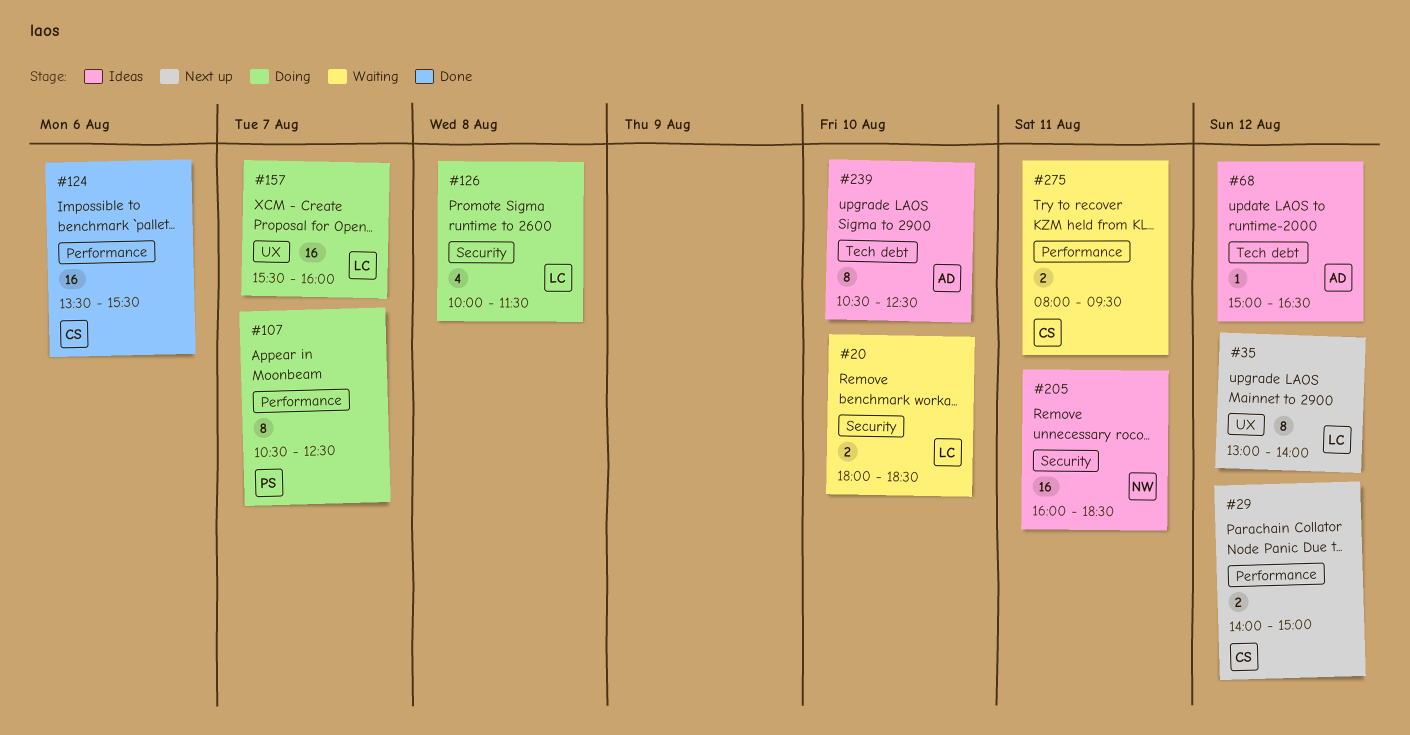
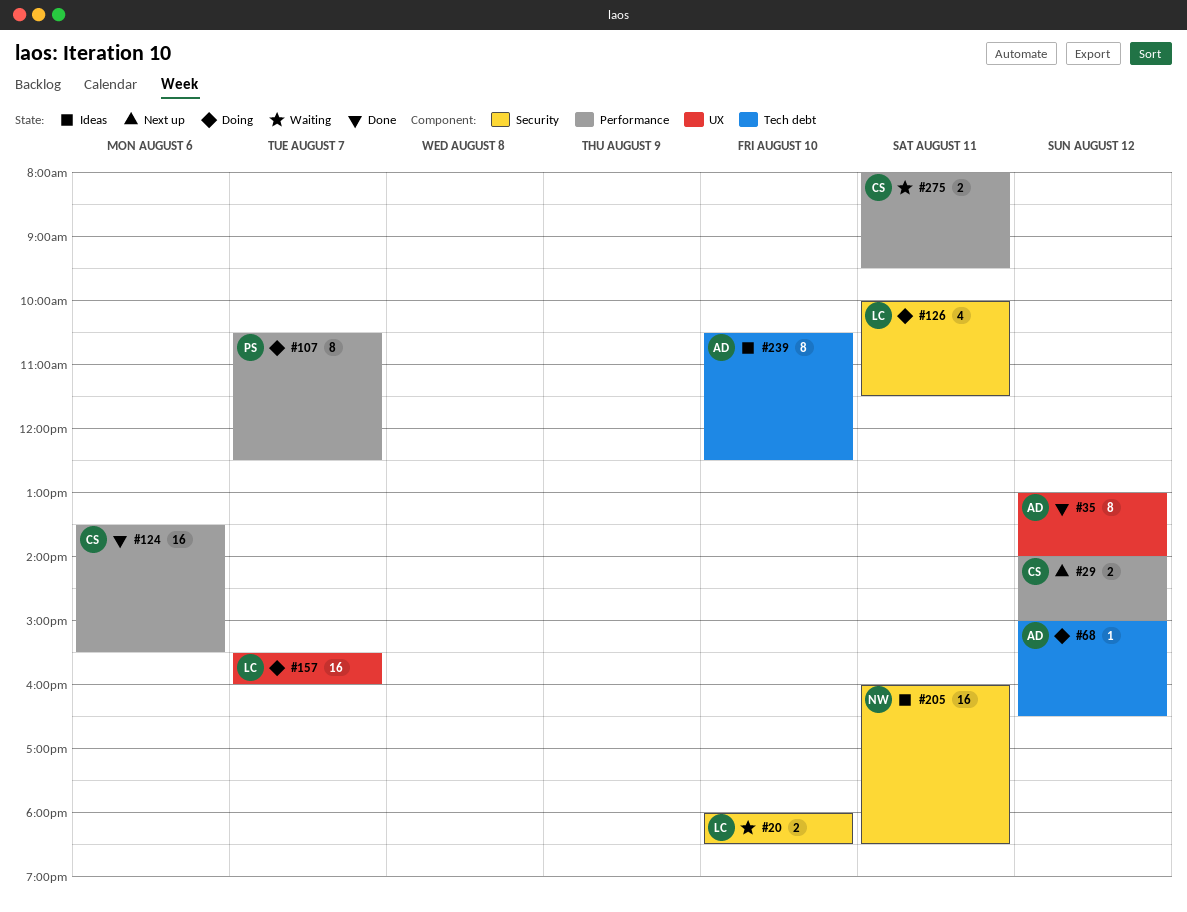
#35, status: Next up -> Done
#35, owner: LC -> AD
#68, status: Ideas -> Doing
#126, day: Aug 8 -> Aug 11

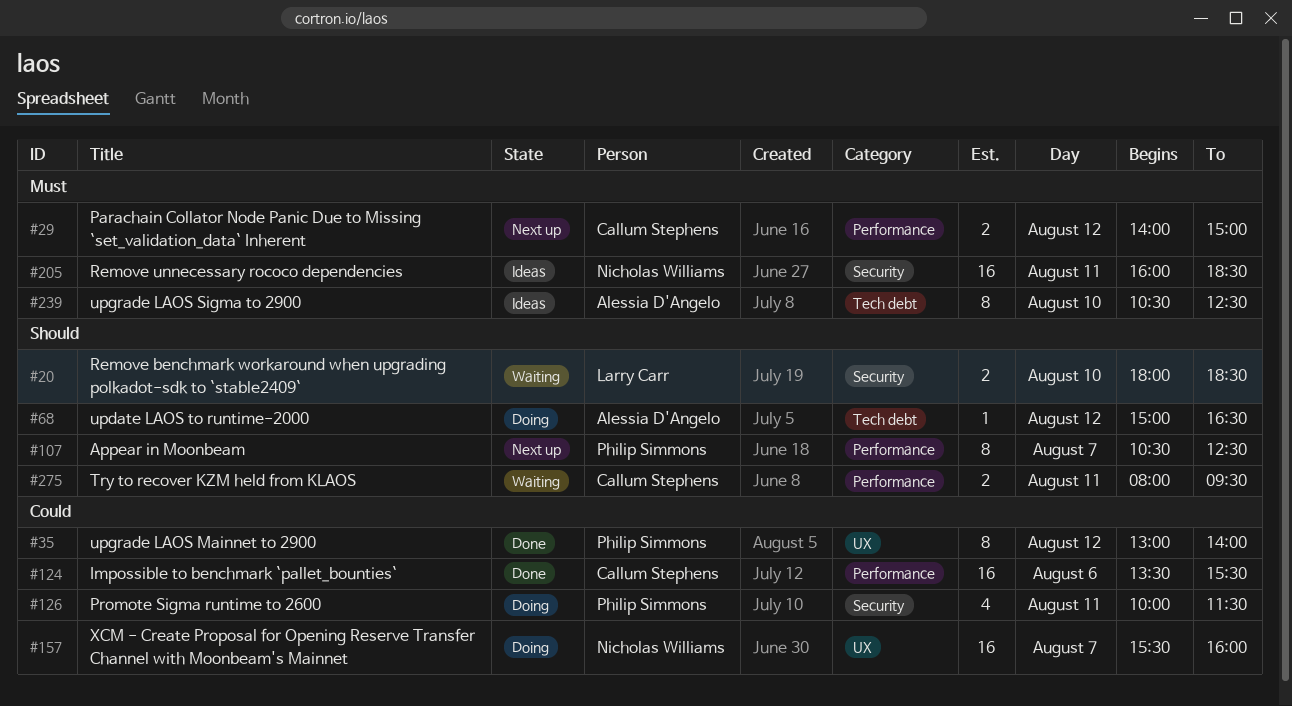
#35, owner: Alessia D'Angelo -> Philip Simmons
#107, status: Doing -> Next up
#126, owner: Larry Carr -> Philip Simmons
#157, owner: Larry Carr -> Nicholas Williams

